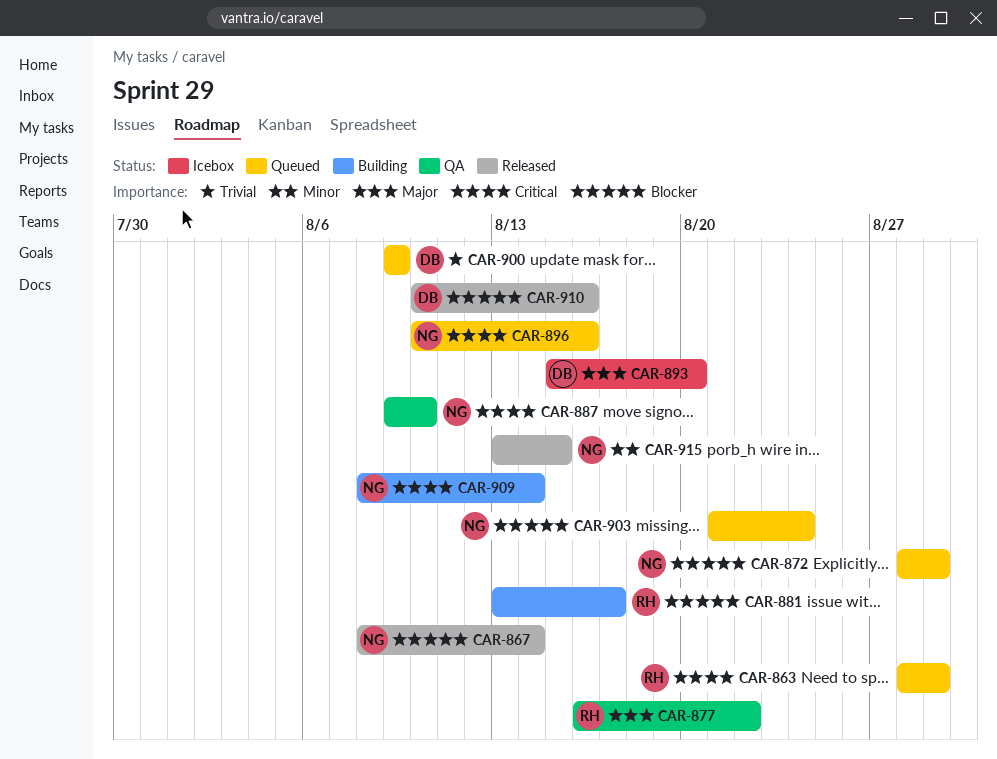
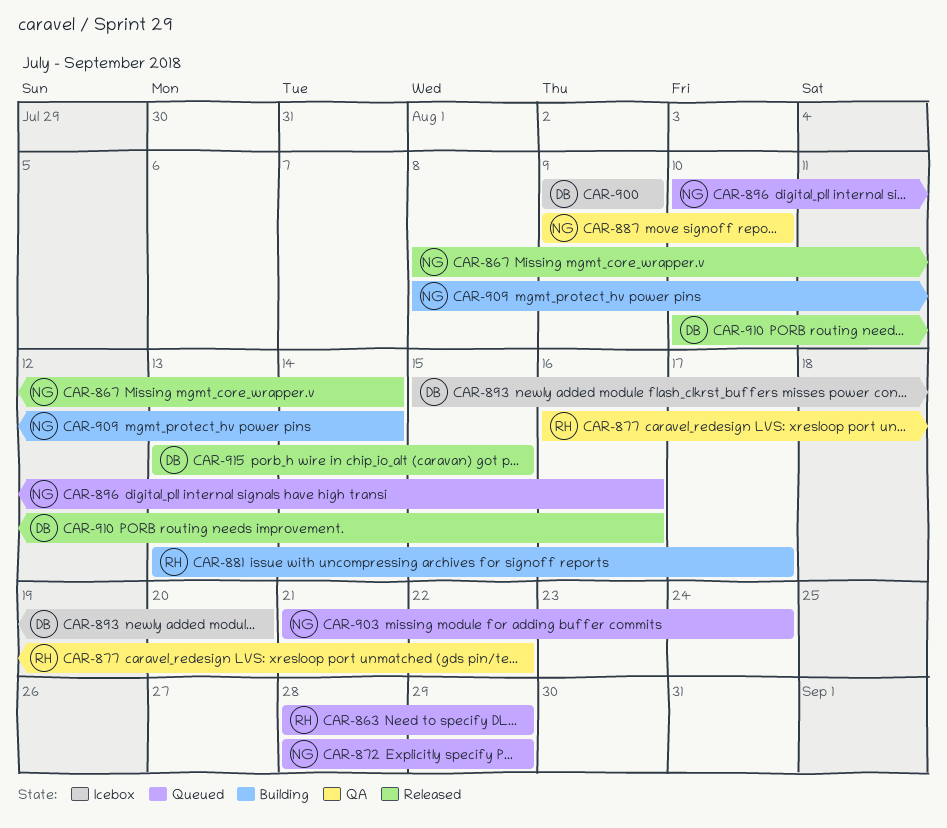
CAR-900, status: Queued -> Icebox
CAR-915, owner: NG -> DB

